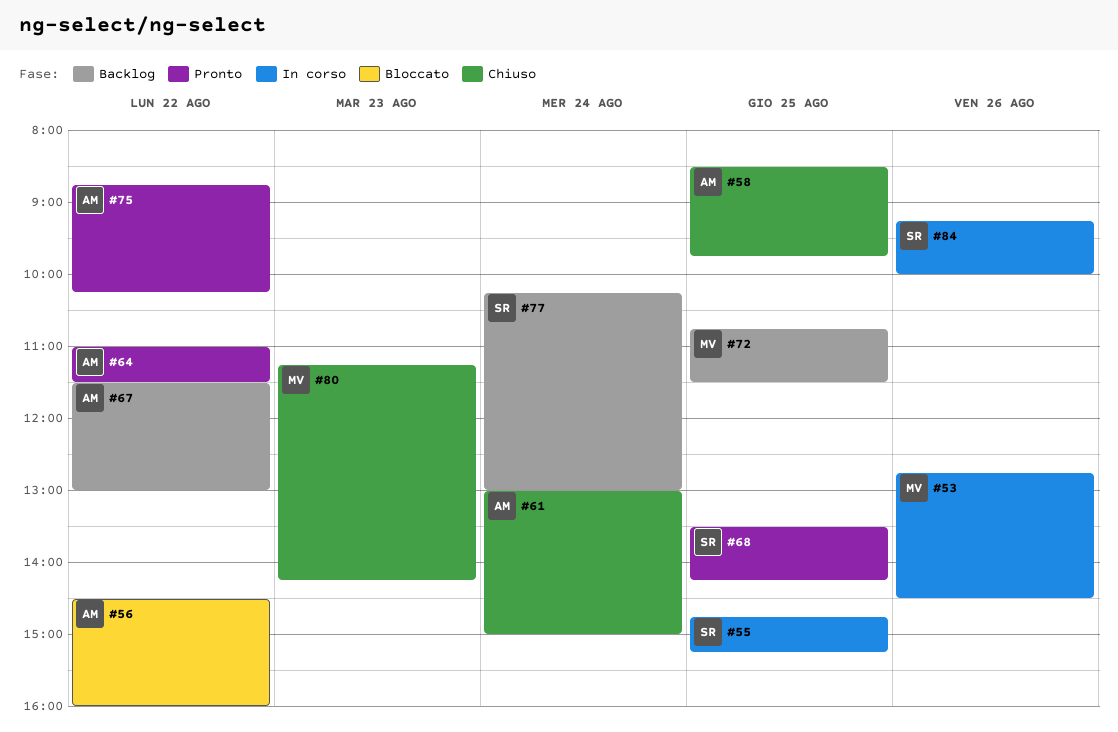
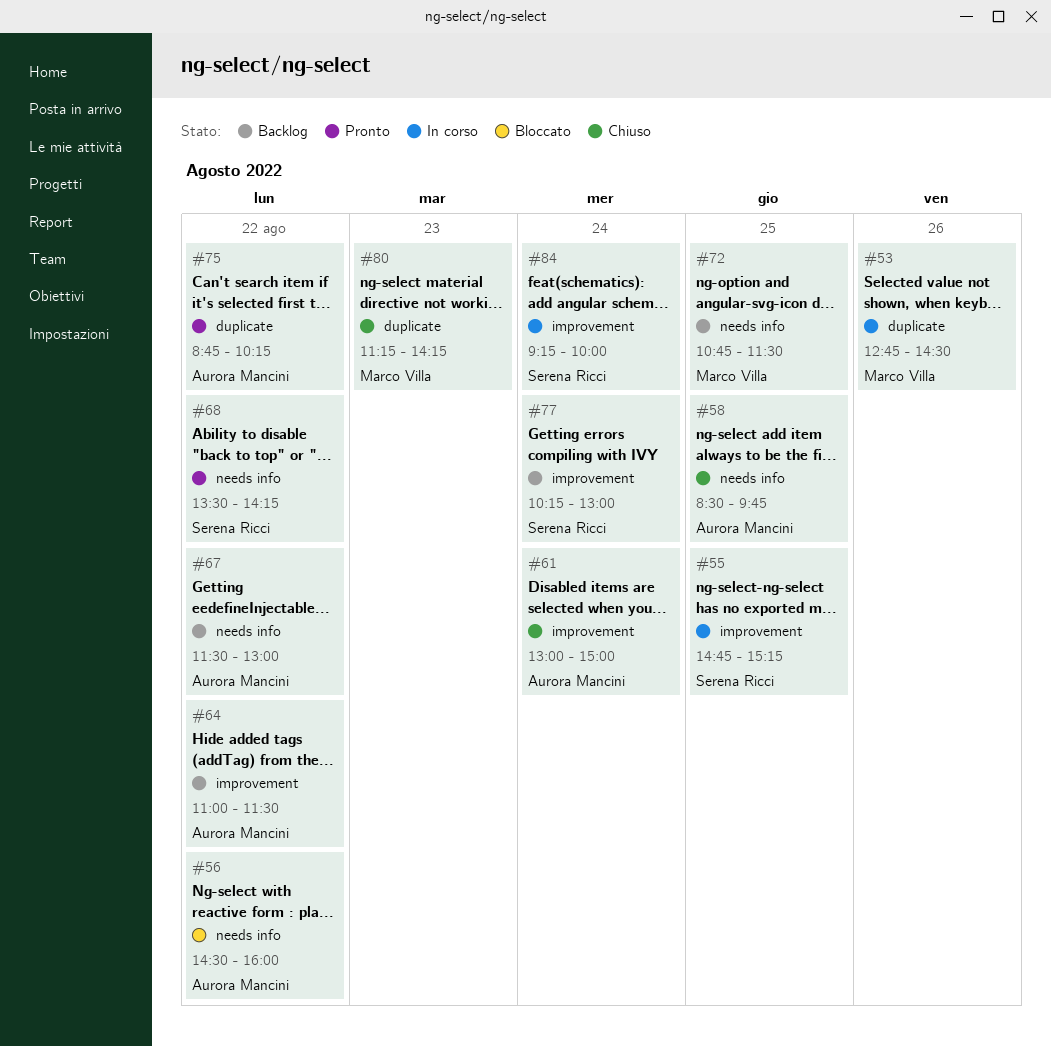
#64, status: Pronto -> Backlog
#68, day: Aug 25 -> Aug 22
#84, day: Aug 26 -> Aug 24

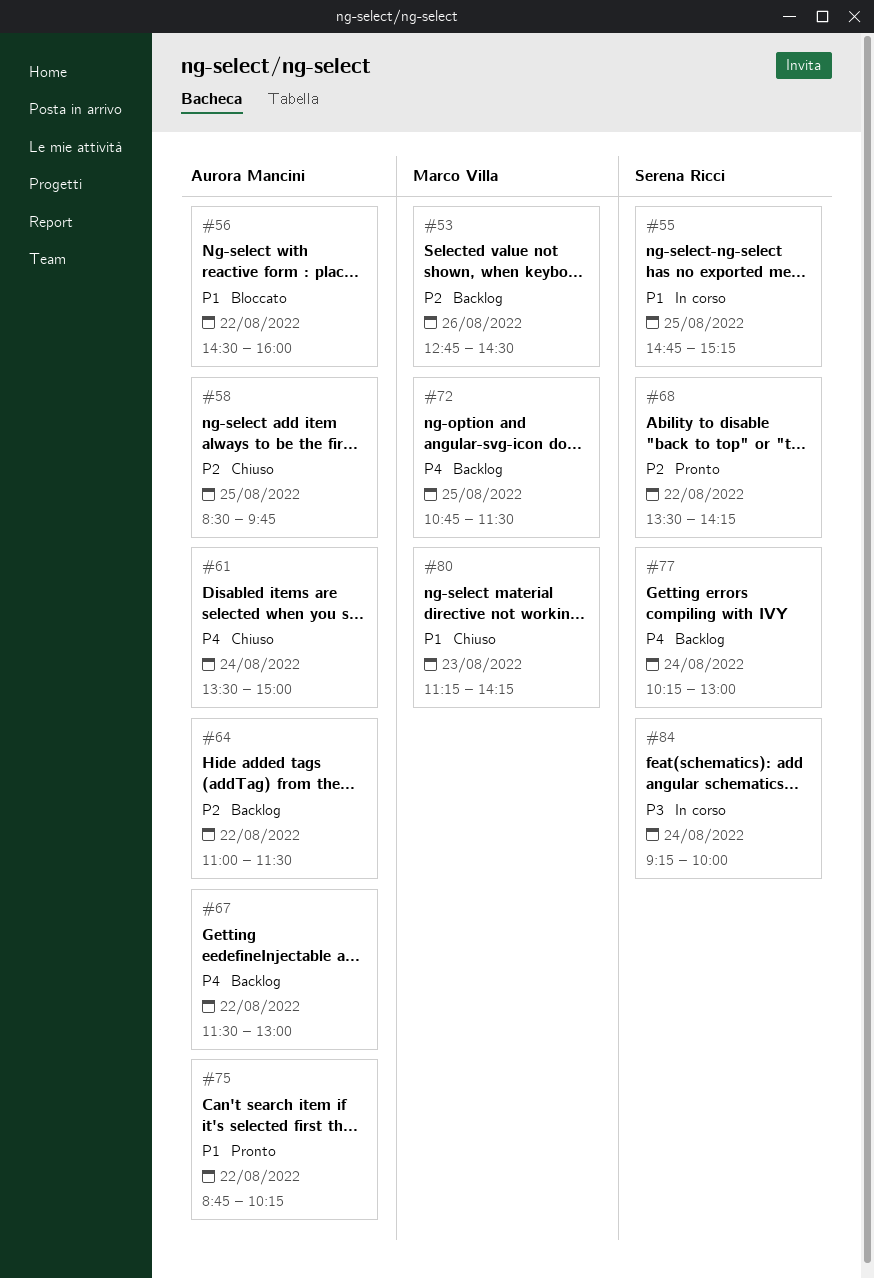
#53, status: In corso -> Backlog
#61, begins: 13:00 -> 13:30

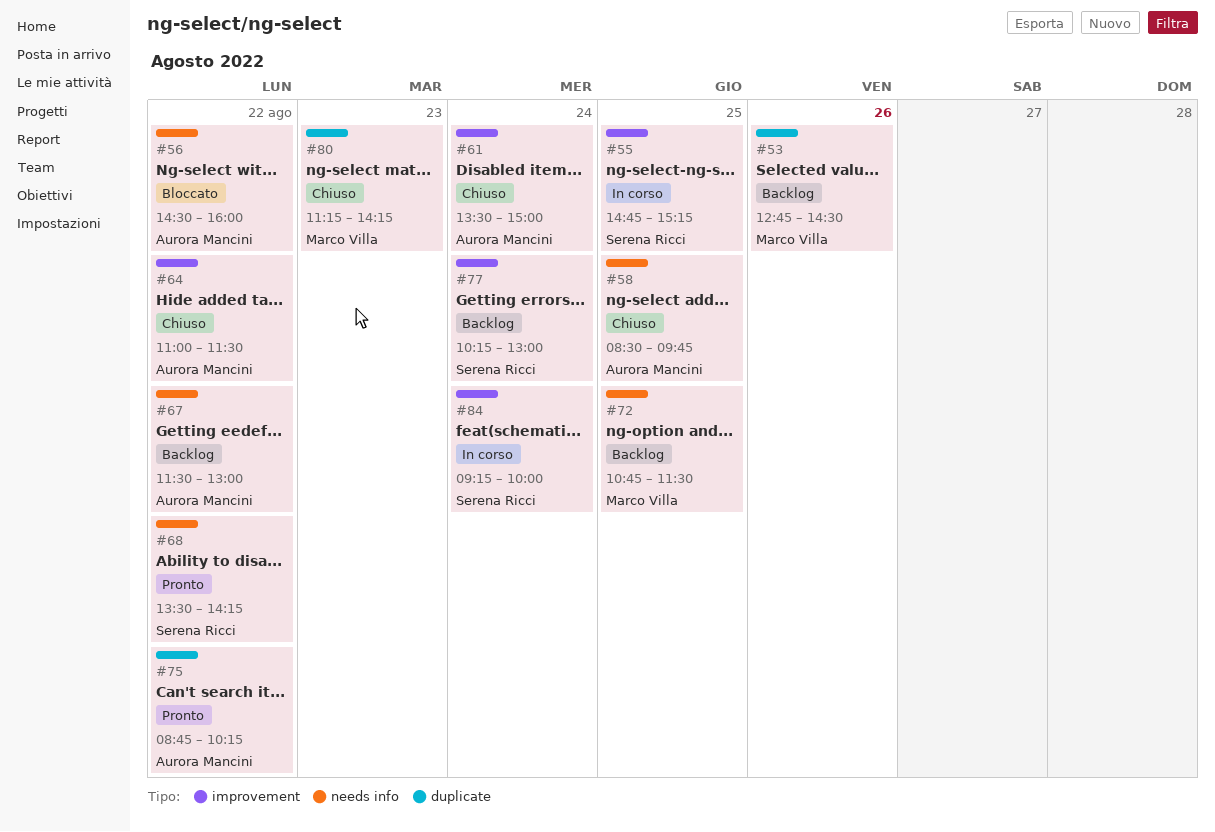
#64, status: Backlog -> Chiuso

